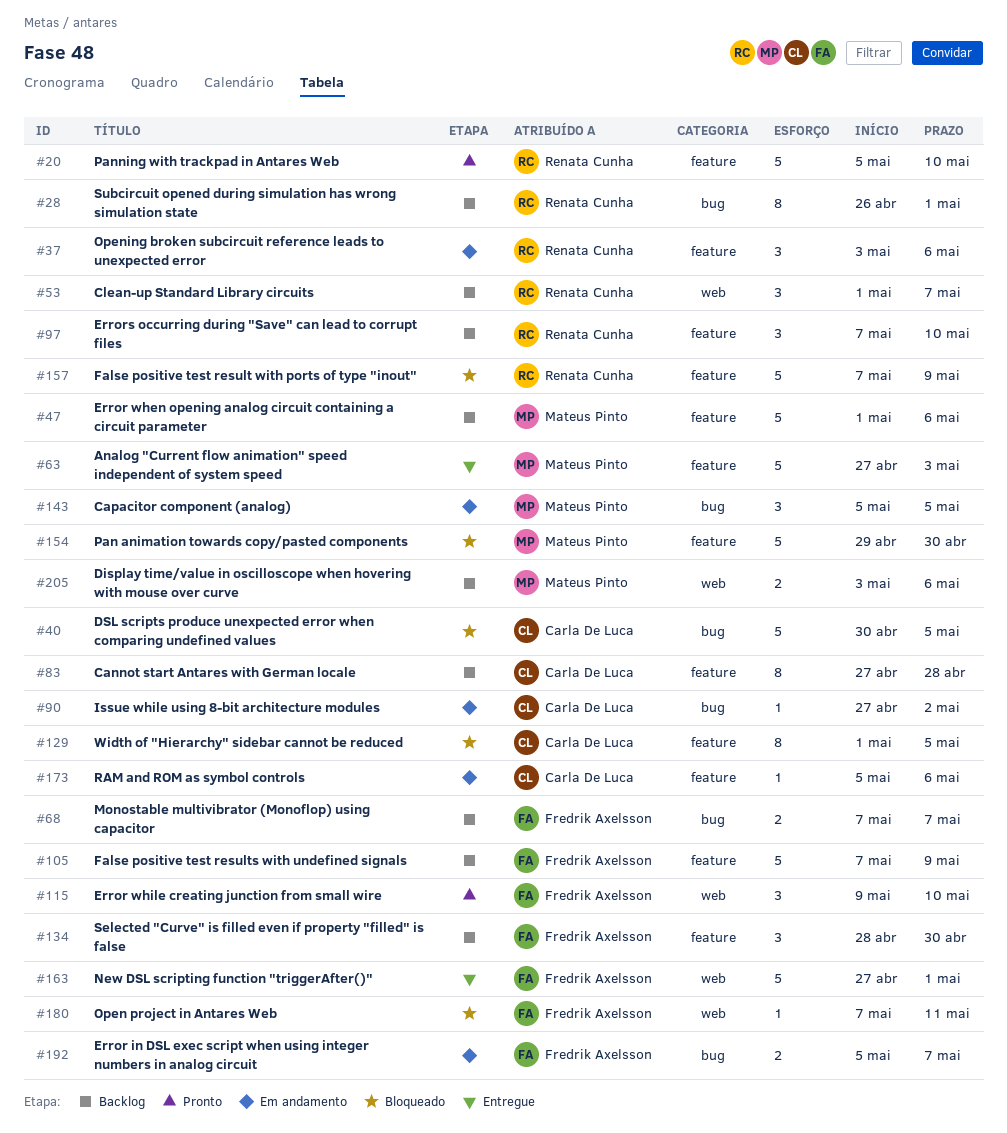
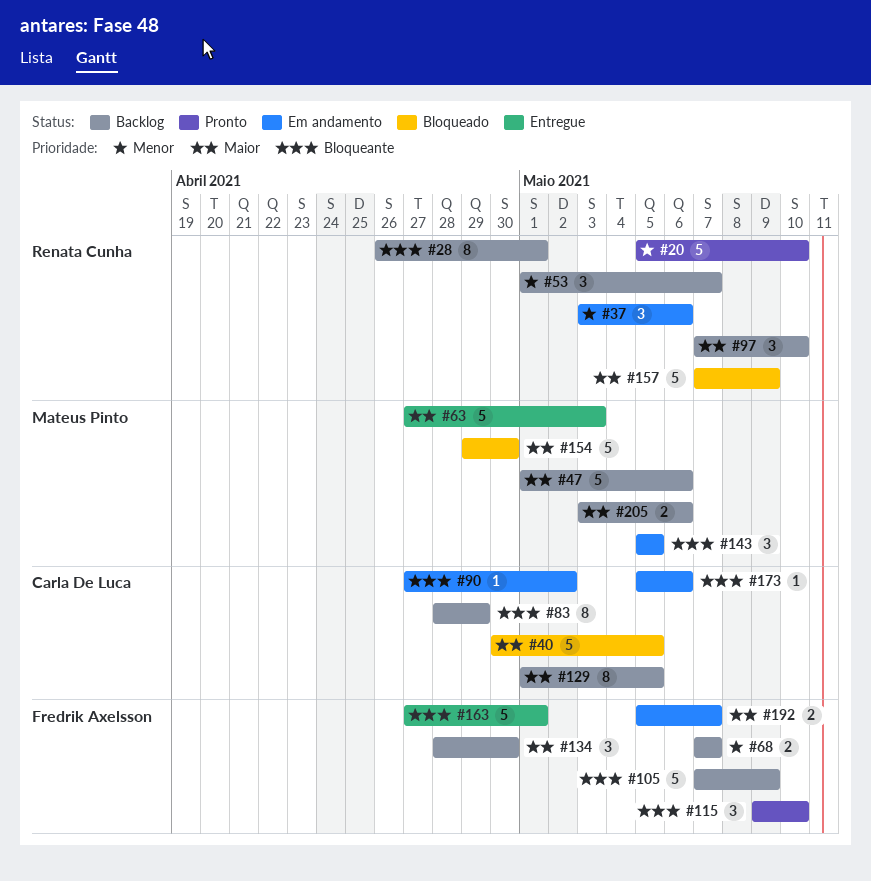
#83, start: Apr 27 -> Apr 28
#83, due: Apr 28 -> Apr 29
#129, status: Bloqueado -> Backlog
#180: present -> none

